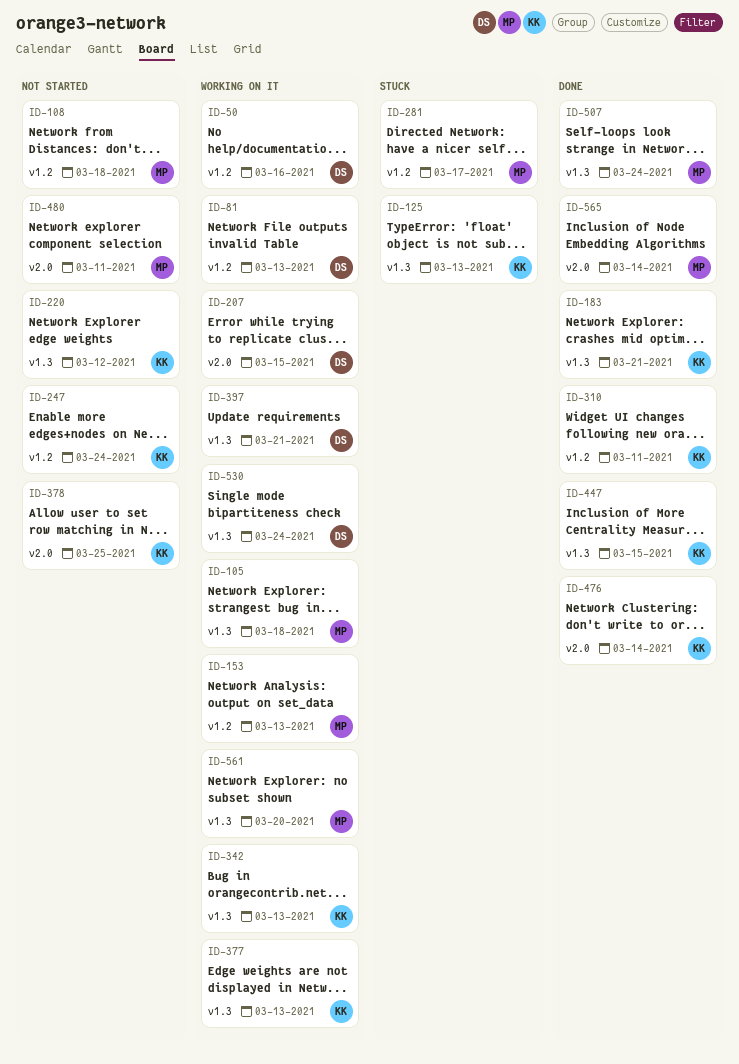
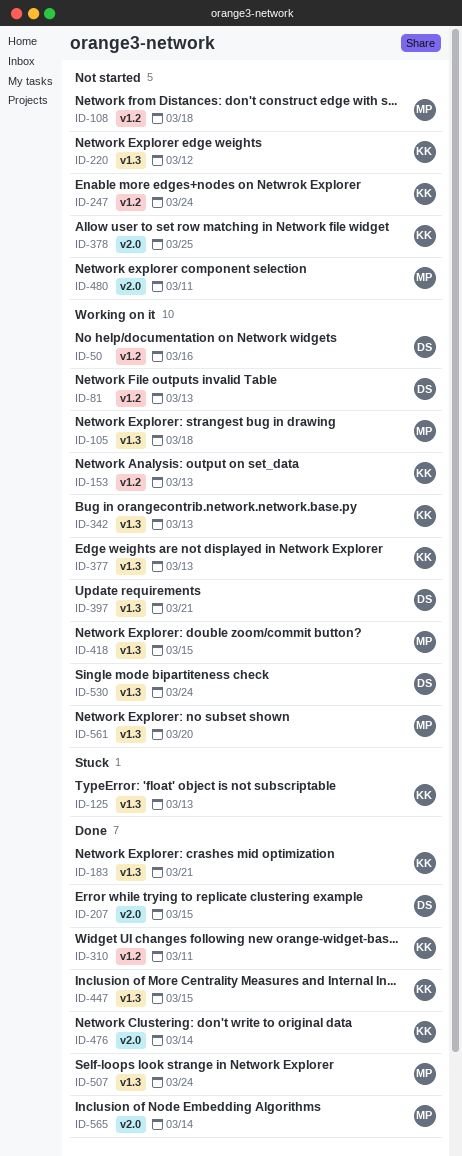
ID-153, owner: MP -> KK
ID-207, status: Working on it -> Done
ID-281: present -> none
ID-418: none -> present

